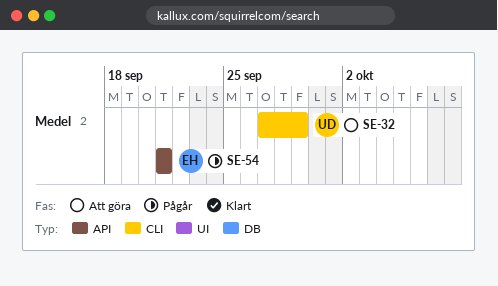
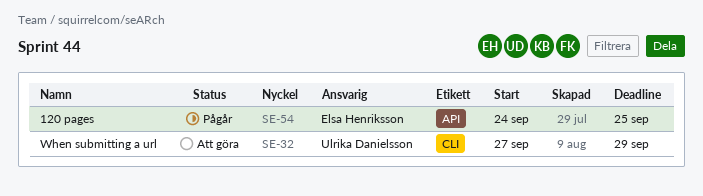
SE-54, start: Sep 21 -> Sep 24
SE-54, due: Sep 21 -> Sep 25

